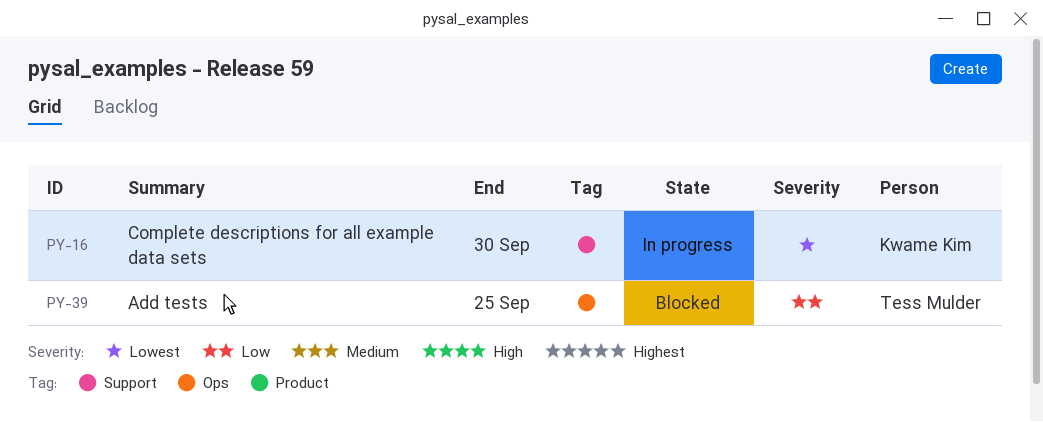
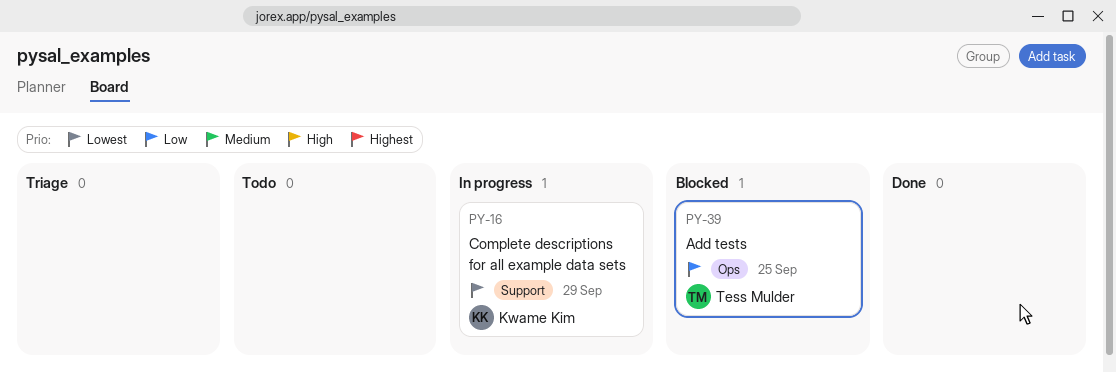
PY-16, due: Sep 30 -> Sep 29

